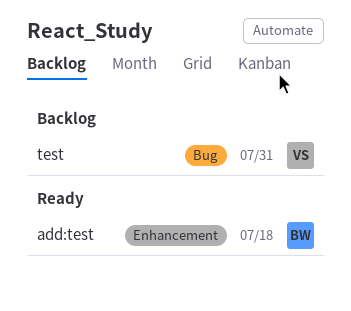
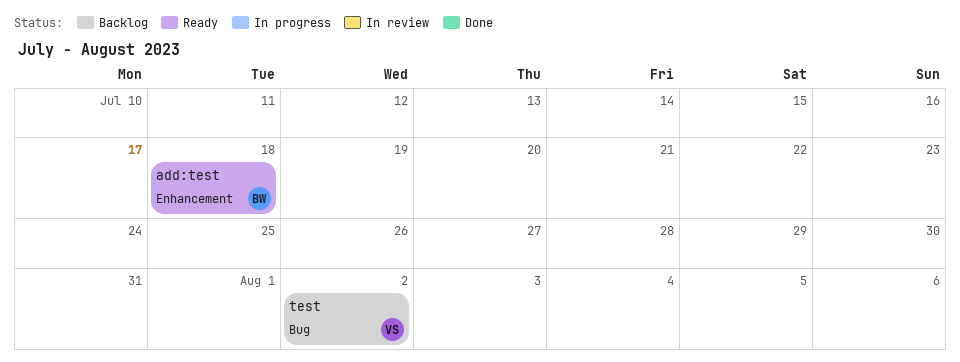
test, due: Jul 31 -> Aug 2

